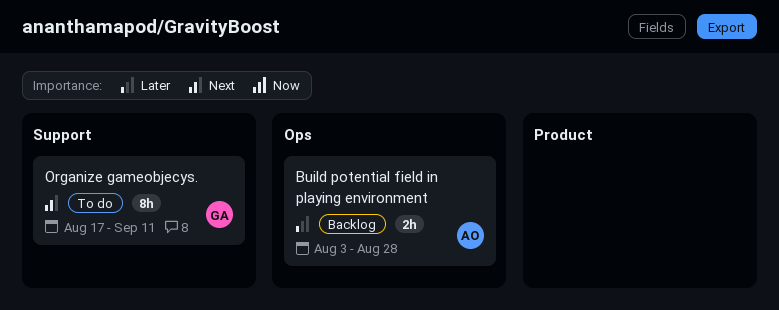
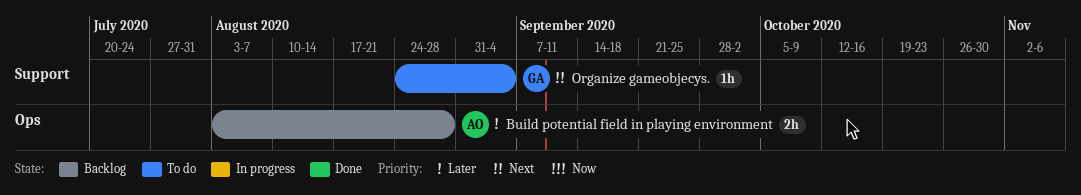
Organize gameobjecys., estimate: 8h -> 1h
Organize gameobjecys., start: Aug 17 -> Aug 24
Organize gameobjecys., due: Sep 11 -> Sep 4

